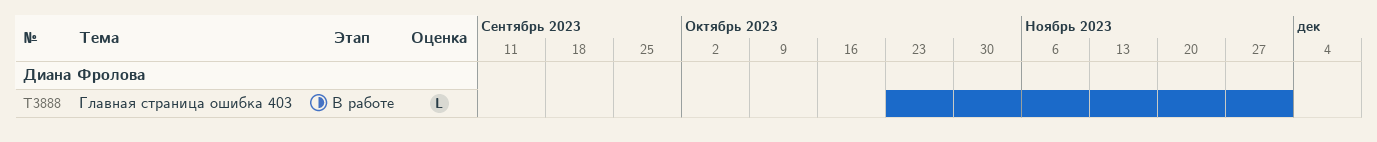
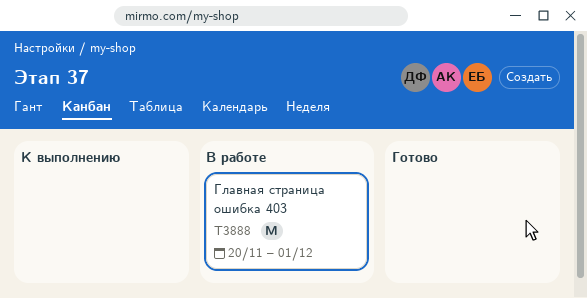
T3888, estimate: L -> M
T3888, start: Oct 23 -> Nov 20

